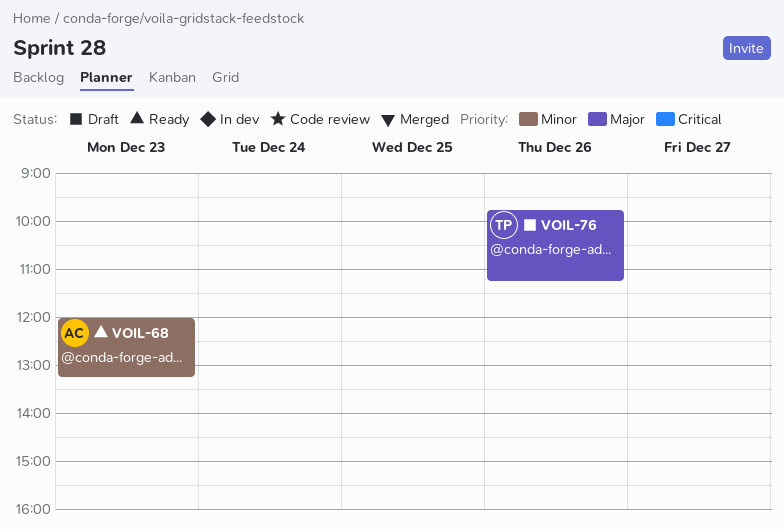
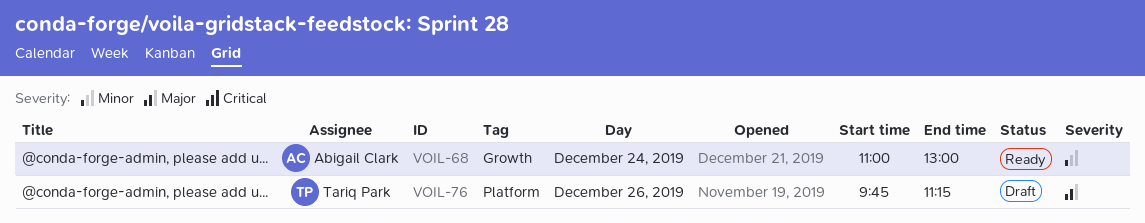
VOIL-68, day: Dec 23 -> Dec 24
VOIL-68, begins: 12:00 -> 11:00
VOIL-68, ends: 13:15 -> 13:00

